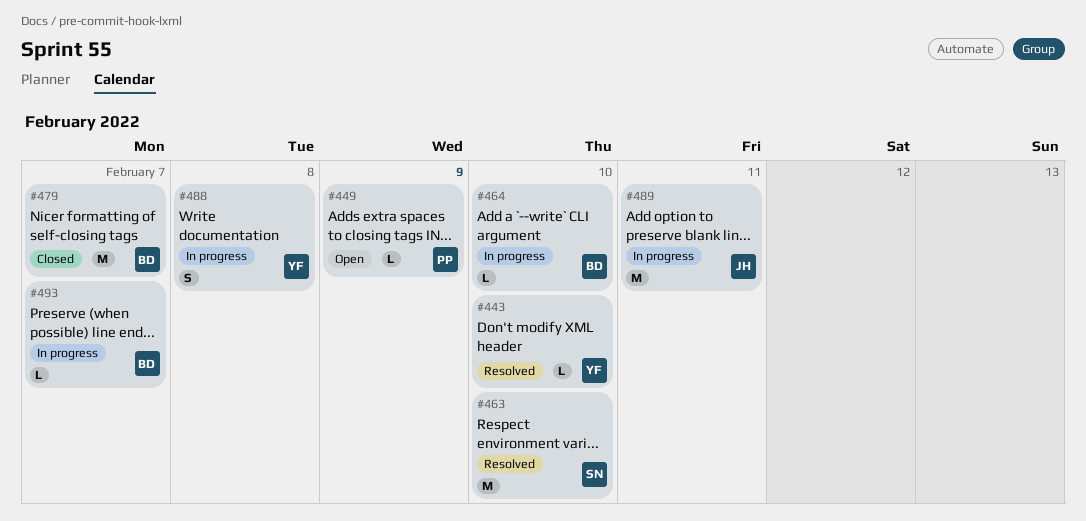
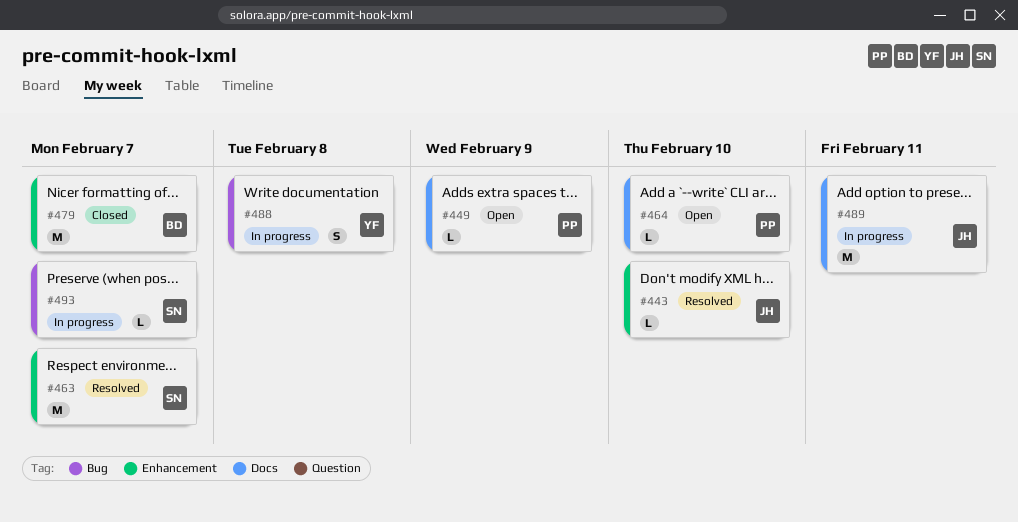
#443, owner: YF -> JH
#463, due: Feb 10 -> Feb 7
#464, status: In progress -> Open
#464, owner: BD -> PP
#493, owner: BD -> SN

